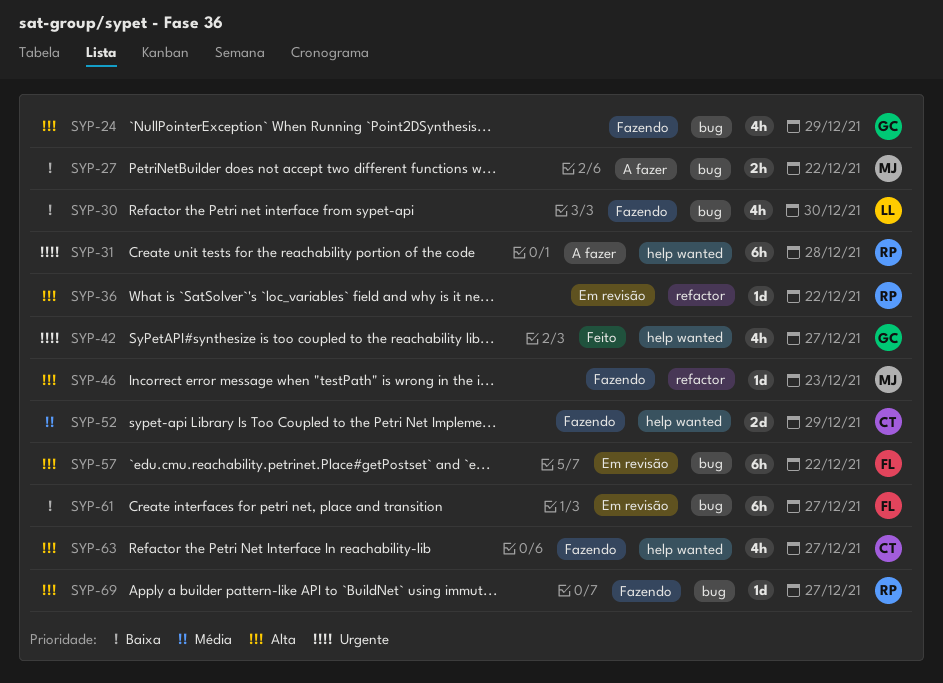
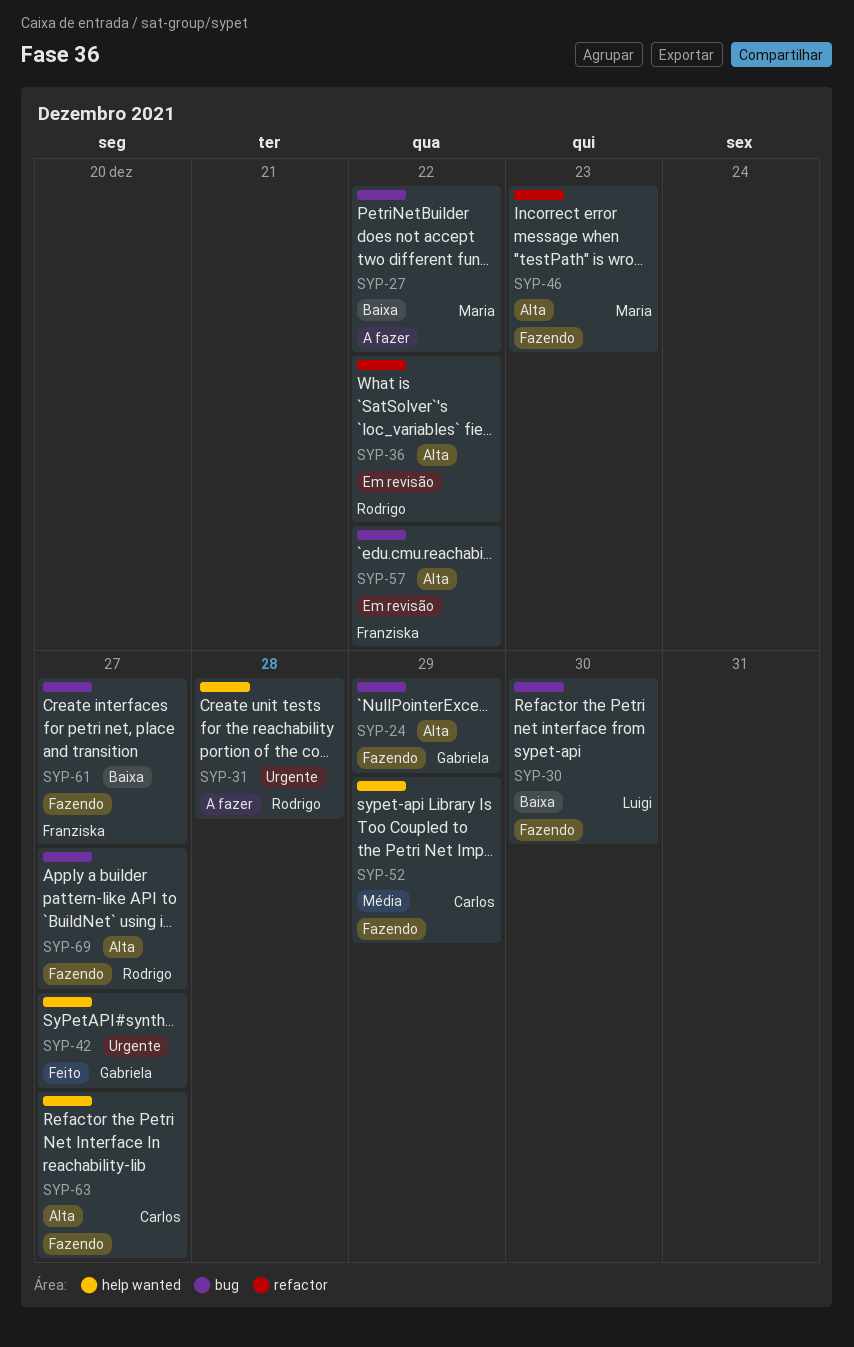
SYP-61, status: Em revisão -> Fazendo

